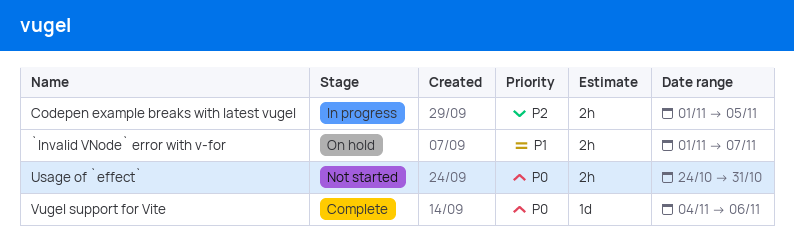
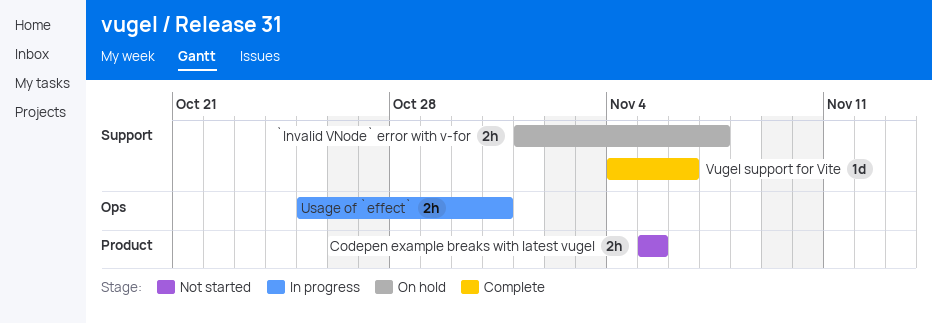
Codepen example breaks with latest vugel, status: In progress -> Not started
Codepen example breaks with latest vugel, start: Nov 1 -> Nov 5
Usage of `effect`, status: Not started -> In progress
Usage of `effect`, start: Oct 24 -> Oct 25

